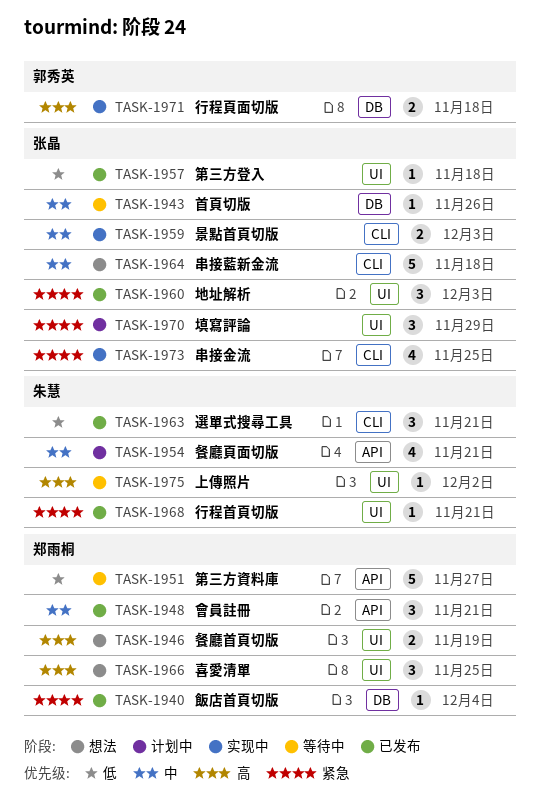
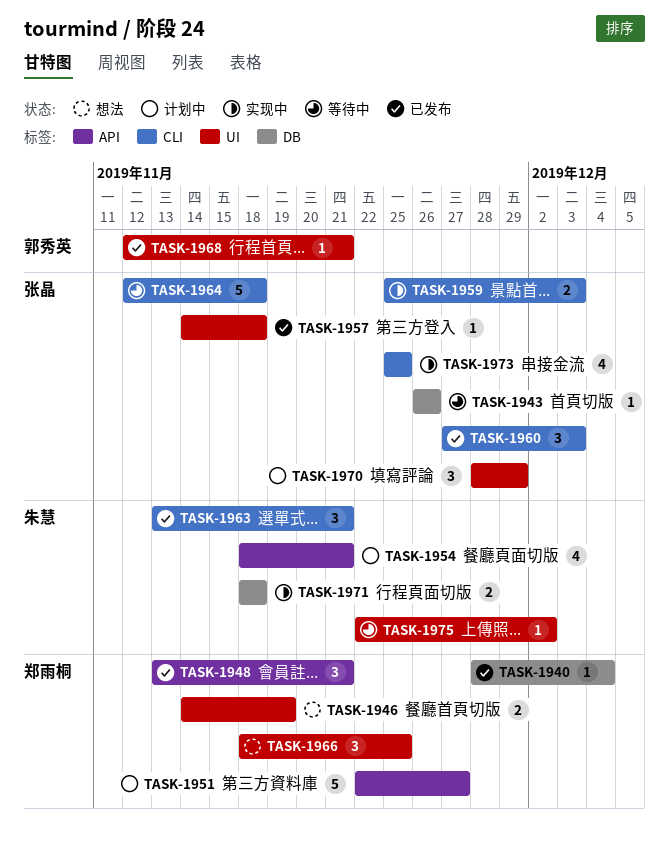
TASK-1951, status: 等待中 -> 计划中
TASK-1960, label: UI -> CLI
TASK-1964, status: 想法 -> 等待中
TASK-1968, owner: 朱慧 -> 郭秀英
TASK-1971, owner: 郭秀英 -> 朱慧

